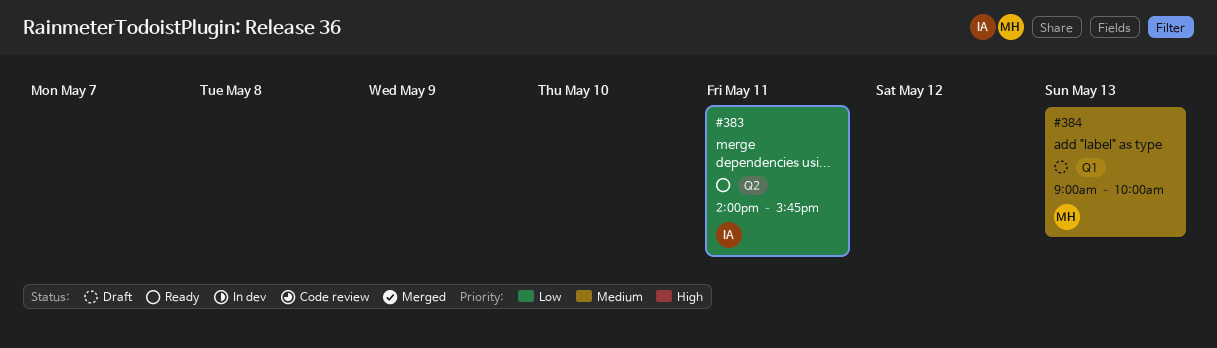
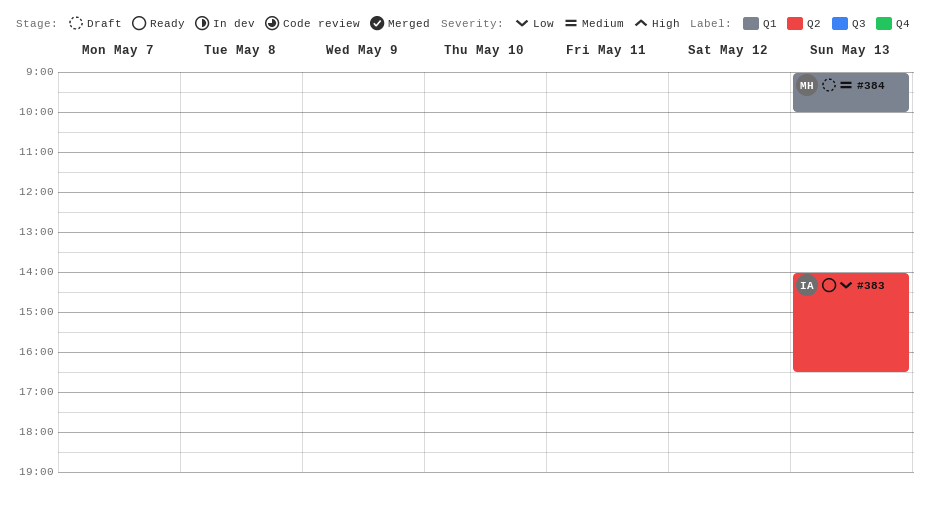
#383, day: May 11 -> May 13
#383, ends: 15:45 -> 16:30

